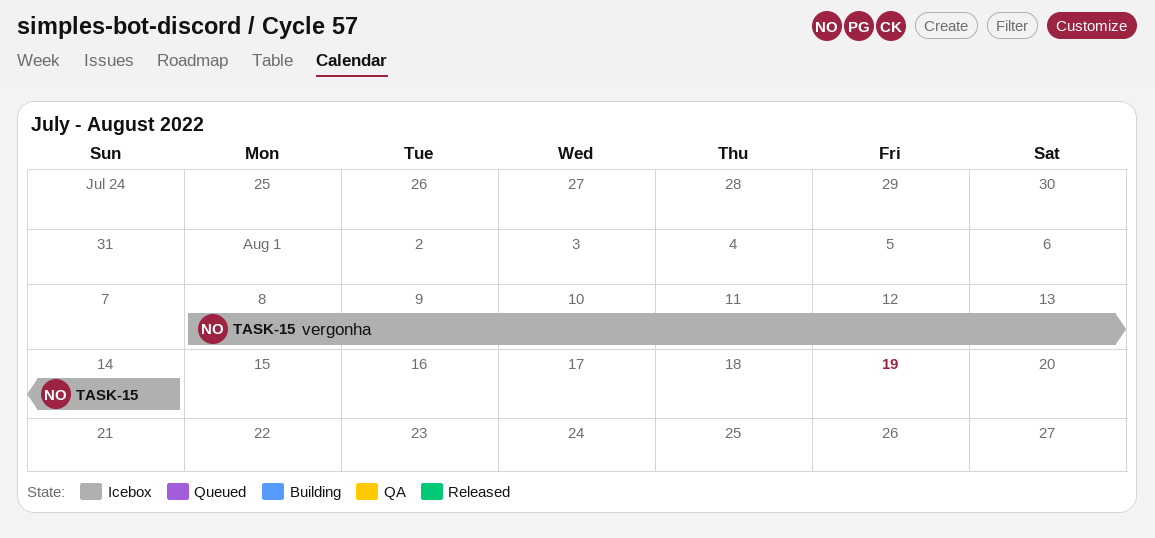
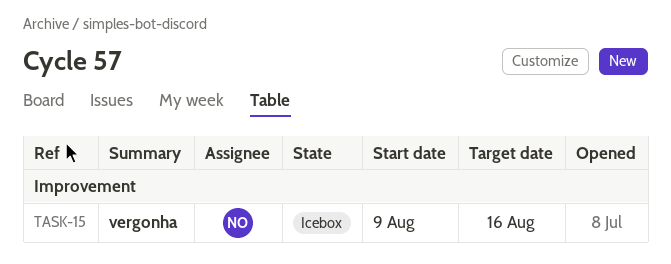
TASK-15, start: Aug 8 -> Aug 9
TASK-15, due: Aug 14 -> Aug 16

